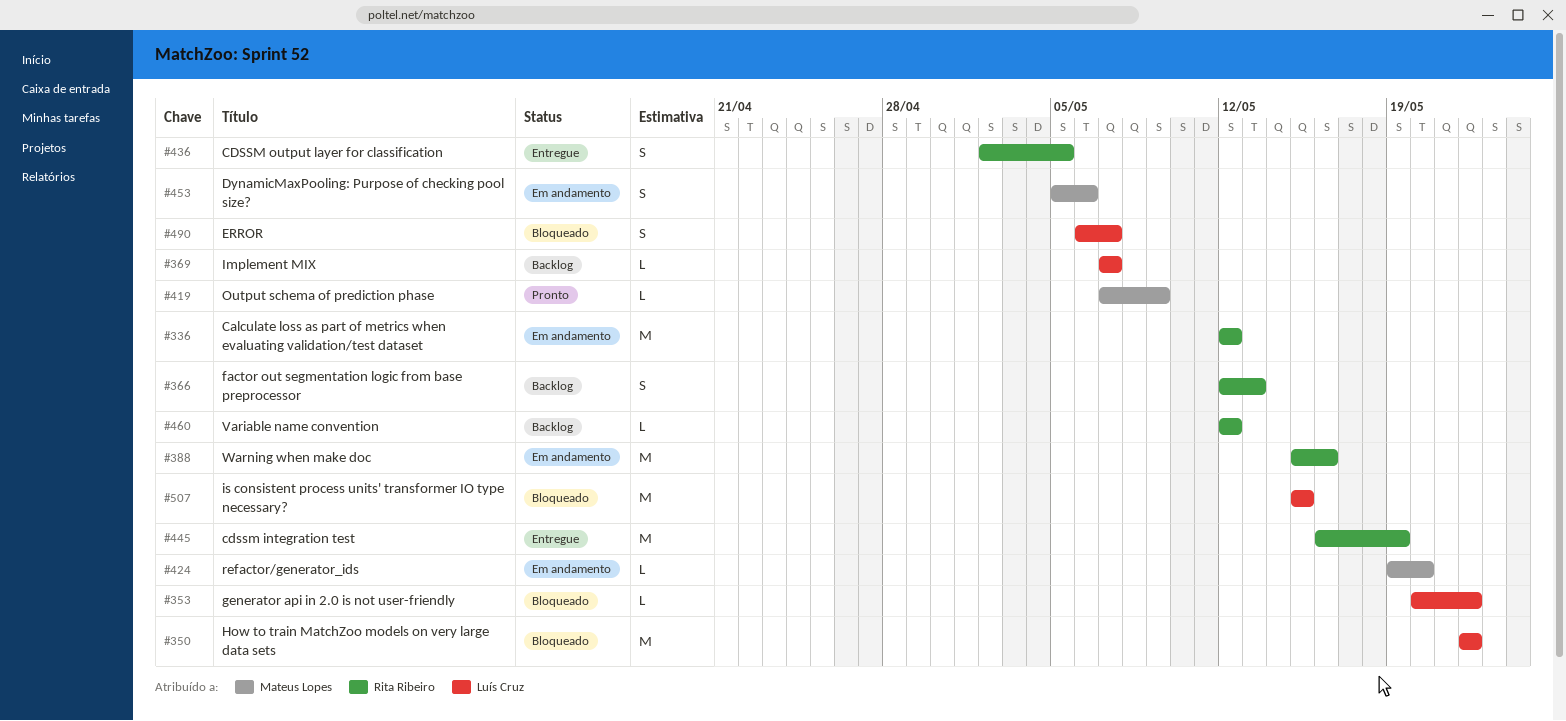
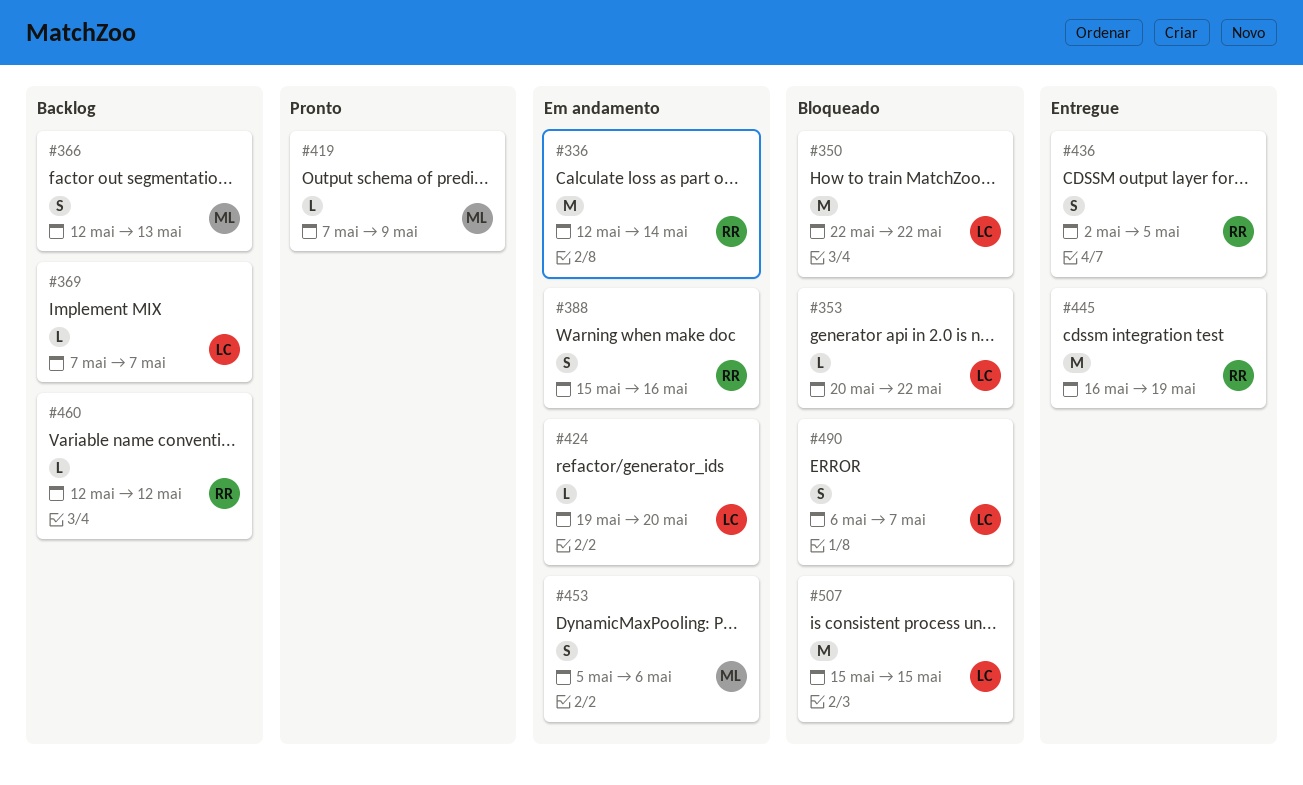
#336, due: May 12 -> May 14
#366, owner: Rita Ribeiro -> Mateus Lopes
#388, estimate: M -> S
#424, owner: Mateus Lopes -> Luís Cruz

